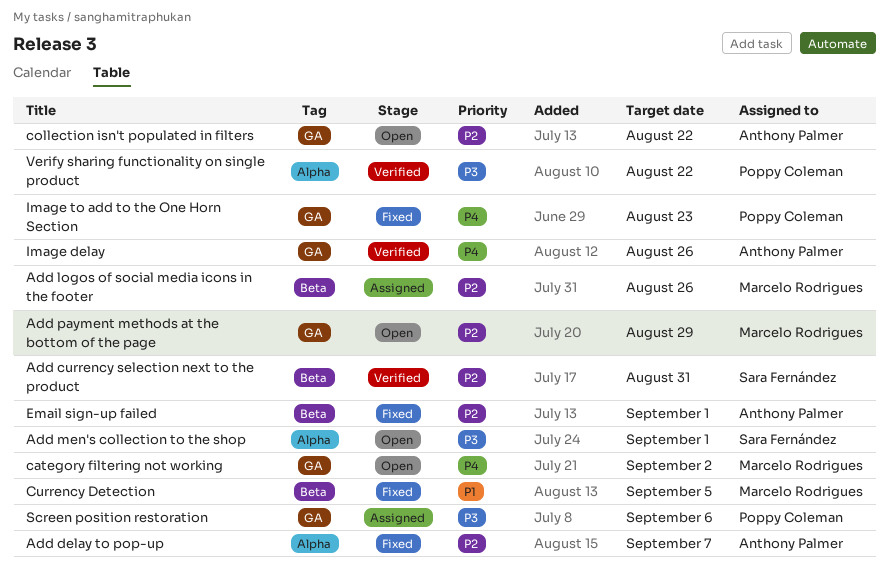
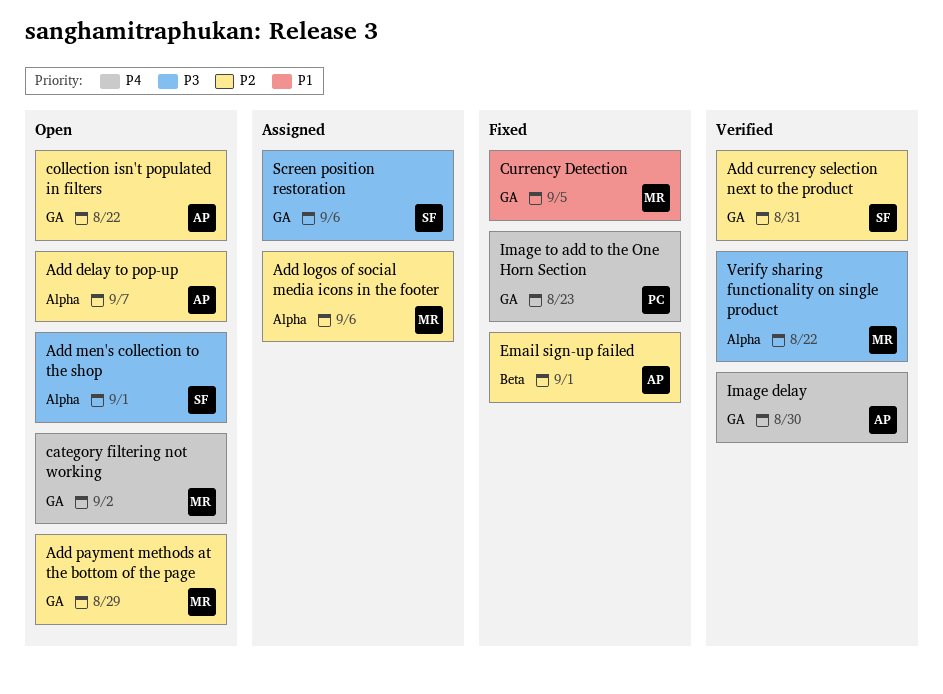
Add currency selection next to the product, label: Beta -> GA
Add delay to pop-up, status: Fixed -> Open
Add logos of social media icons in the footer, label: Beta -> Alpha
Add logos of social media icons in the footer, due: Aug 26 -> Sep 6
Currency Detection, label: Beta -> GA
Image delay, due: Aug 26 -> Aug 30
Screen position restoration, owner: Poppy Coleman -> Sara Fernández
Verify sharing functionality on single product, owner: Poppy Coleman -> Marcelo Rodrigues

